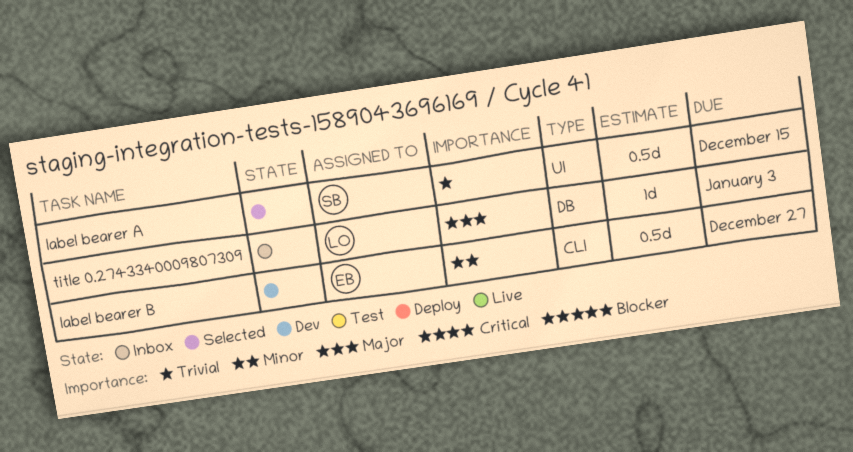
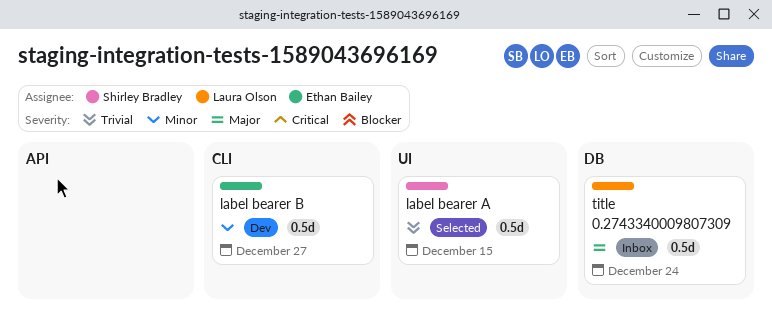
title 0.2743340009807309, estimate: 1d -> 0.5d
title 0.2743340009807309, due: Jan 3 -> Dec 24

